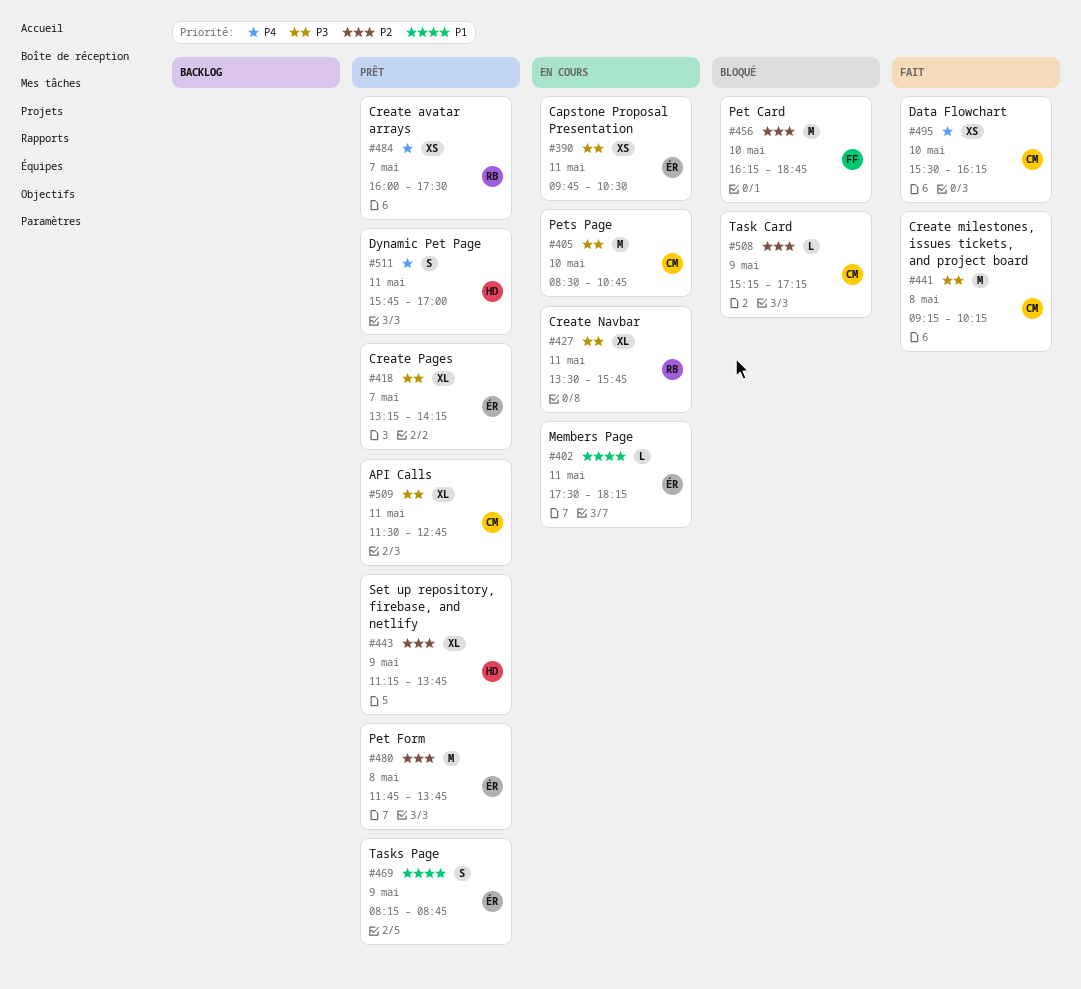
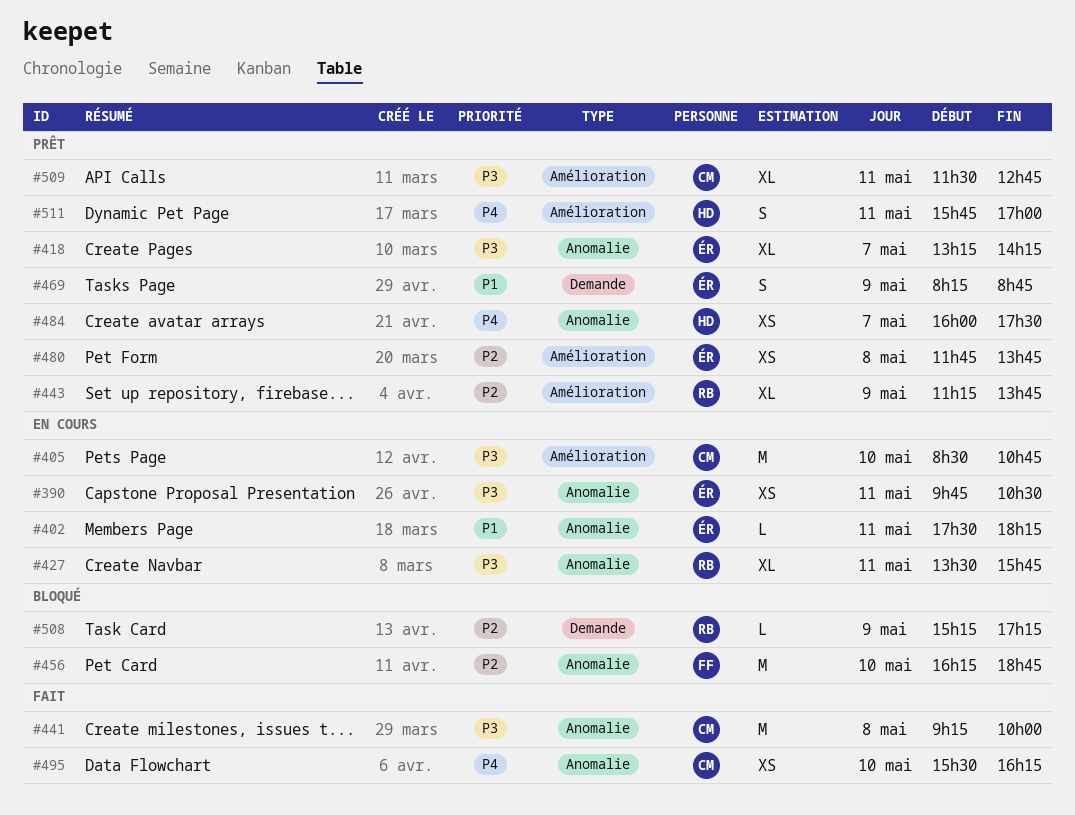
#441, ends: 10:15 -> 10:00
#443, owner: HD -> RB
#480, estimate: M -> XS
#484, owner: RB -> HD
#508, owner: CM -> RB

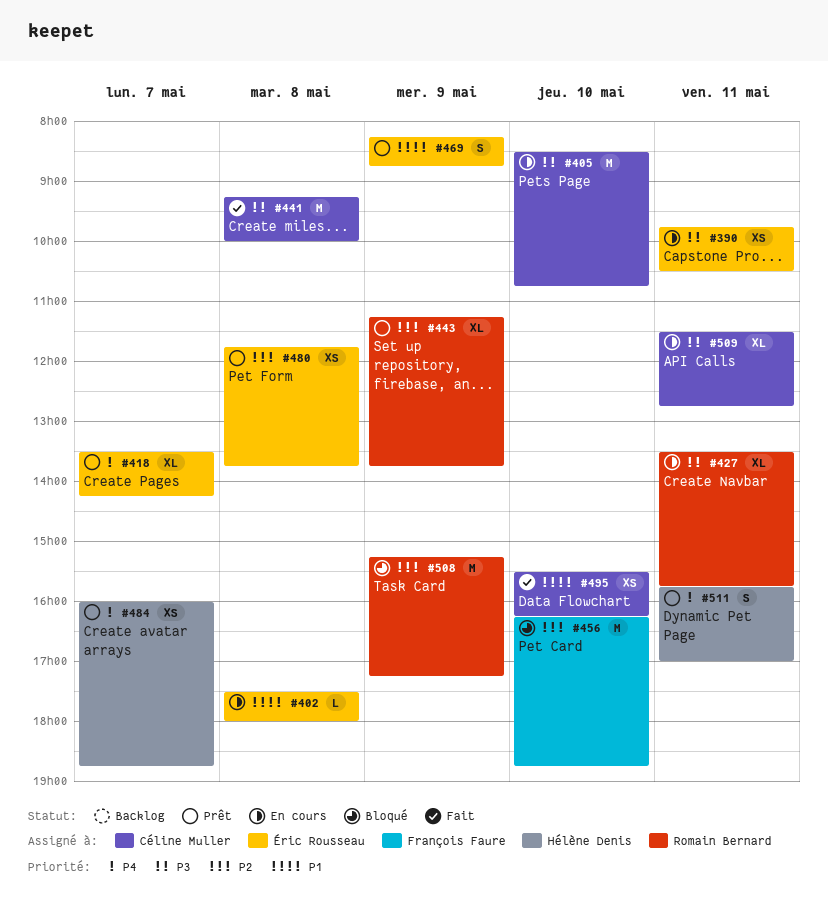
#402, day: May 11 -> May 8
#402, ends: 18:15 -> 18:00
#418, priority: P3 -> P4
#418, begins: 13:15 -> 13:30
#484, ends: 17:30 -> 18:45
#495, priority: P4 -> P1
#508, estimate: L -> M
#509, status: Prêt -> En cours

